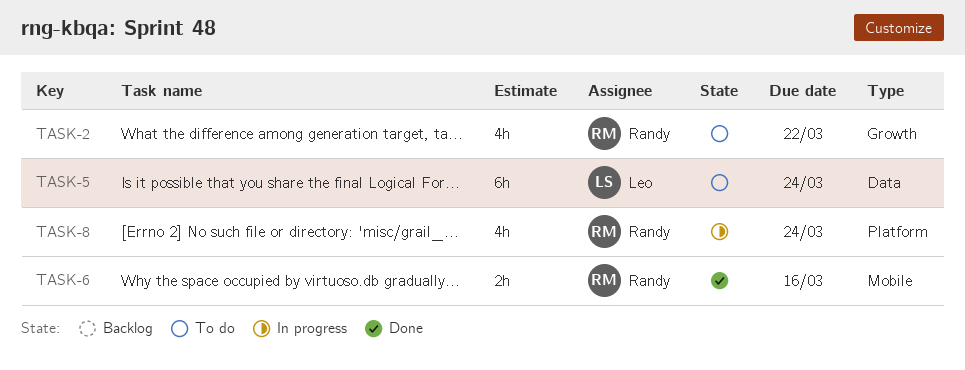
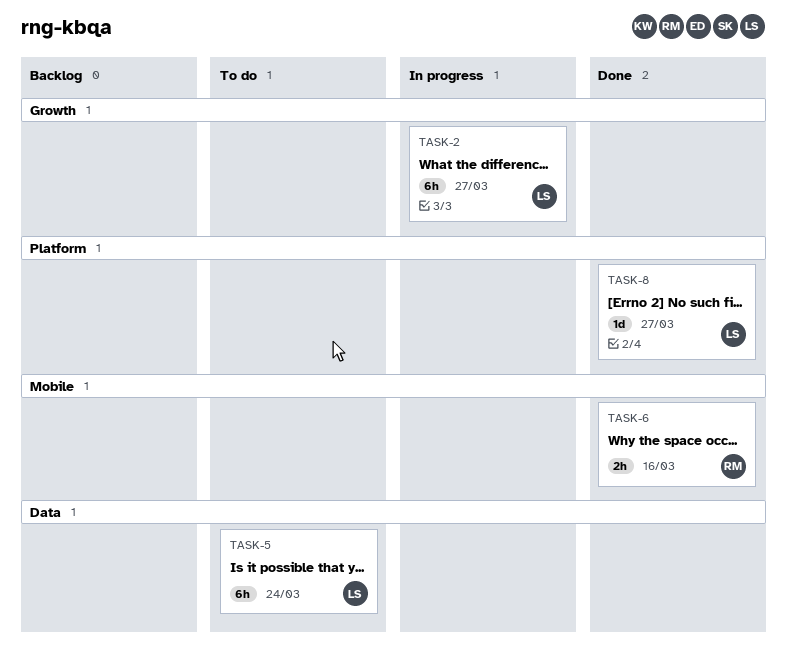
TASK-2, status: To do -> In progress
TASK-2, owner: Randy -> Leo
TASK-2, estimate: 4h -> 6h
TASK-2, due: Mar 22 -> Mar 27
TASK-8, status: In progress -> Done
TASK-8, owner: Randy -> Leo
TASK-8, estimate: 4h -> 1d
TASK-8, due: Mar 24 -> Mar 27

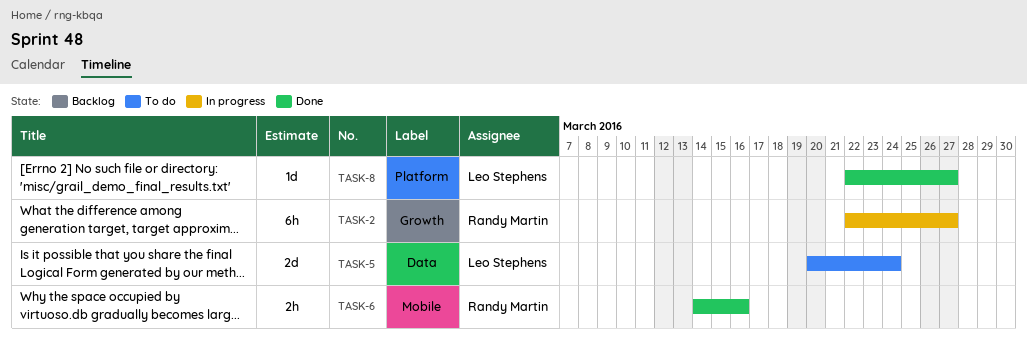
TASK-2, owner: Leo Stephens -> Randy Martin
TASK-5, estimate: 6h -> 2d

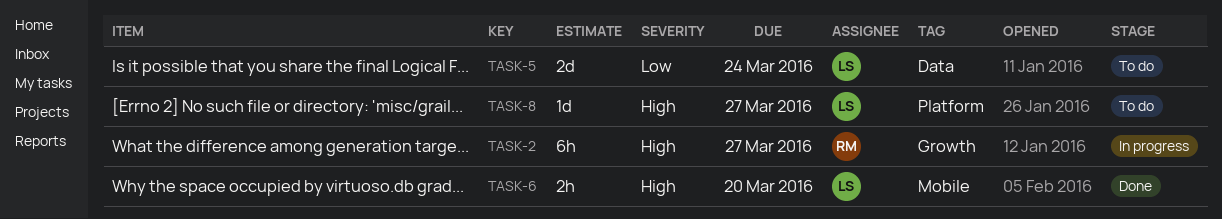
TASK-6, owner: Randy Martin -> Leo Stephens
TASK-6, due: Mar 16 -> Mar 20
TASK-8, status: Done -> To do

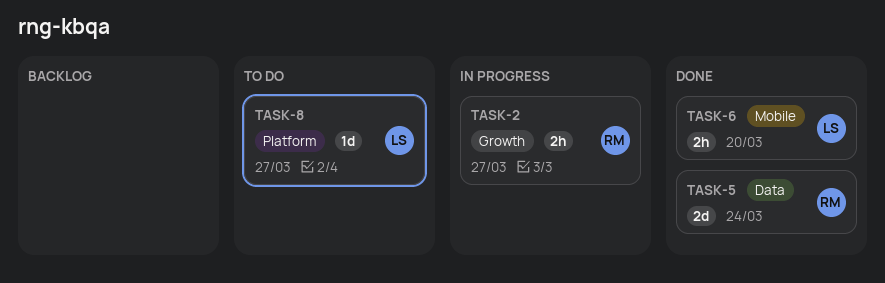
TASK-2, estimate: 6h -> 2h
TASK-5, status: To do -> Done
TASK-5, owner: LS -> RM

